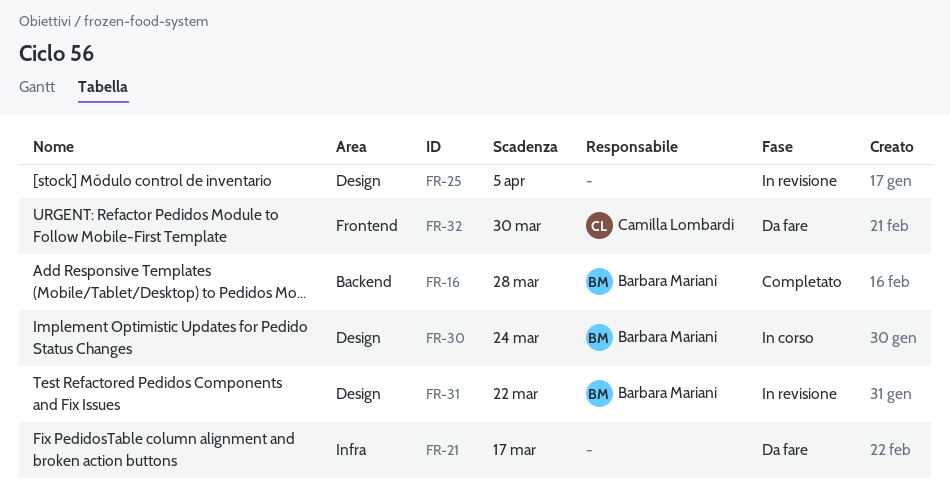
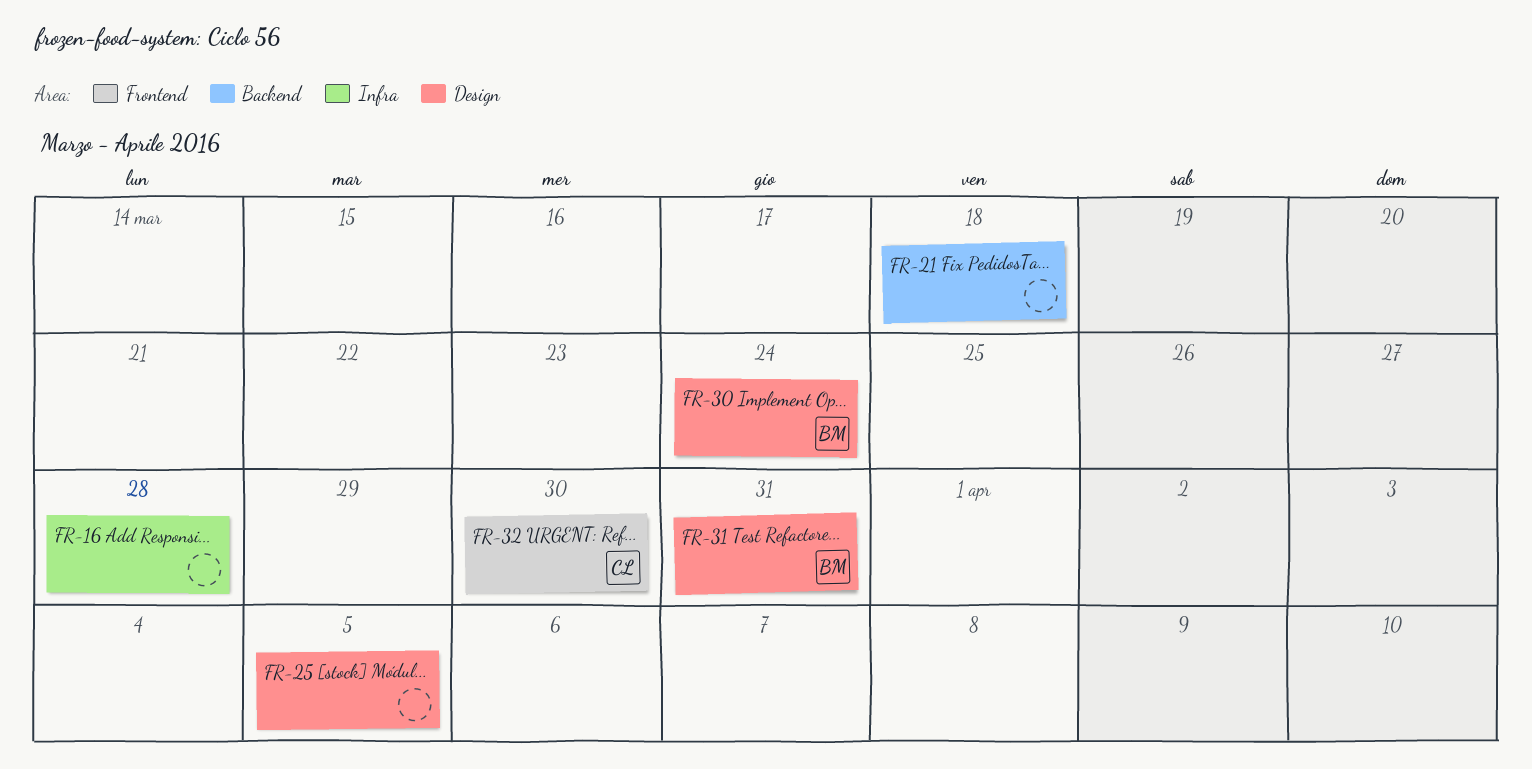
FR-16, owner: Barbara Mariani -> none
FR-16, label: Backend -> Infra
FR-21, label: Infra -> Backend
FR-21, due: Mar 17 -> Mar 18
FR-31, due: Mar 22 -> Mar 31

